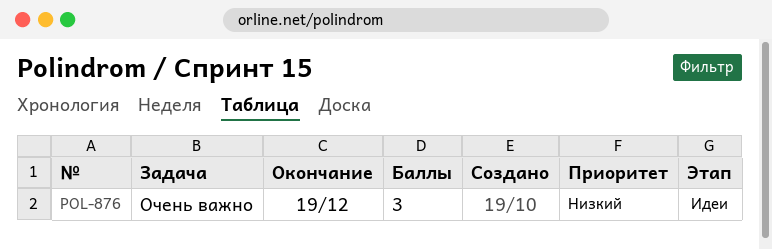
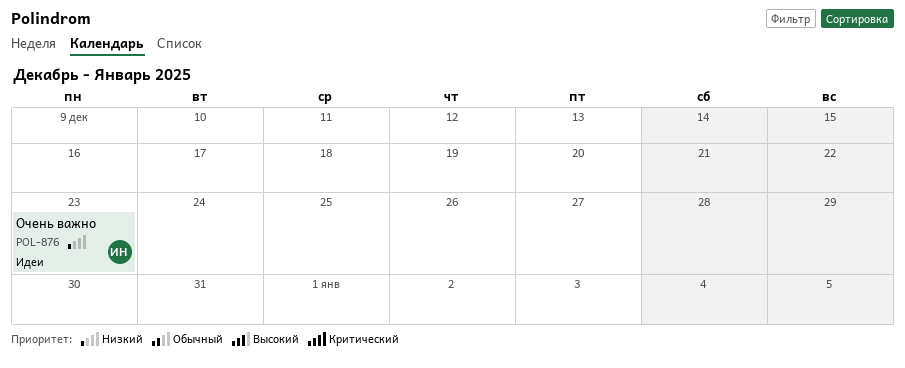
POL-876, due: Dec 19 -> Dec 23

